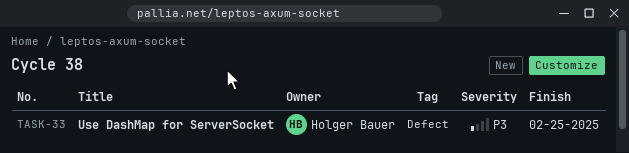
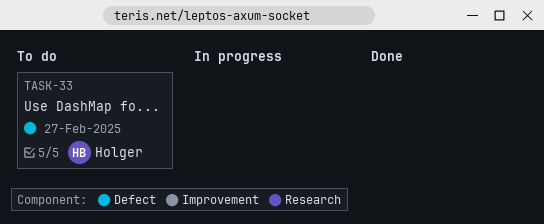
TASK-33, due: Feb 25 -> Feb 27

